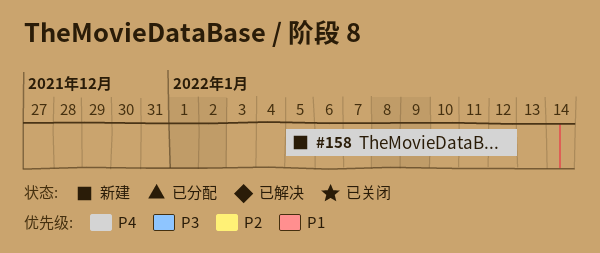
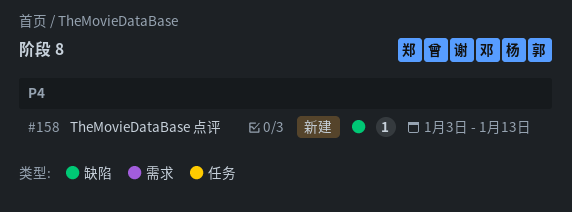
#158, start: Jan 5 -> Jan 3
#158, due: Jan 12 -> Jan 13

